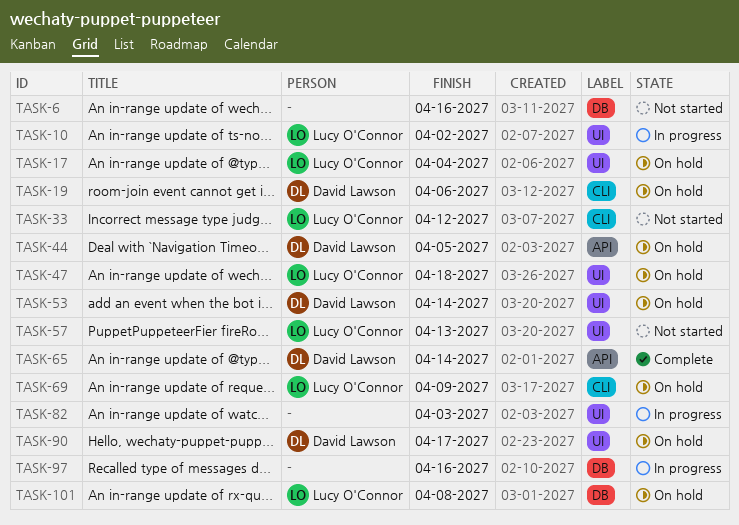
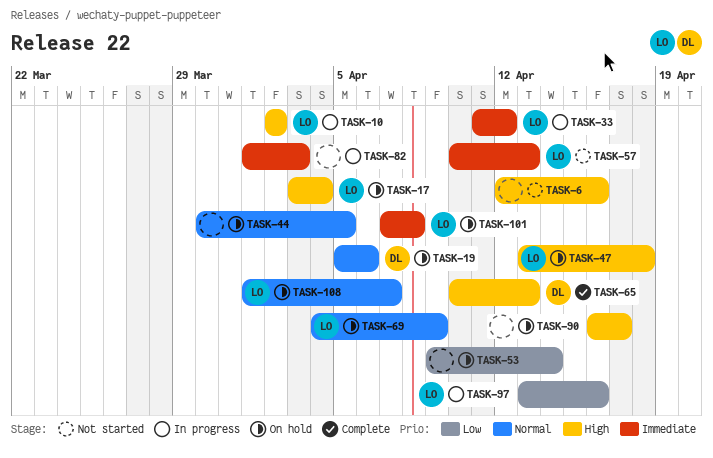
TASK-33, status: Not started -> In progress
TASK-44, owner: David Lawson -> none
TASK-53, owner: David Lawson -> none
TASK-65, due: Apr 14 -> Apr 13
TASK-90, owner: David Lawson -> none
TASK-97, owner: none -> Lucy O'Connor
TASK-108: none -> present

